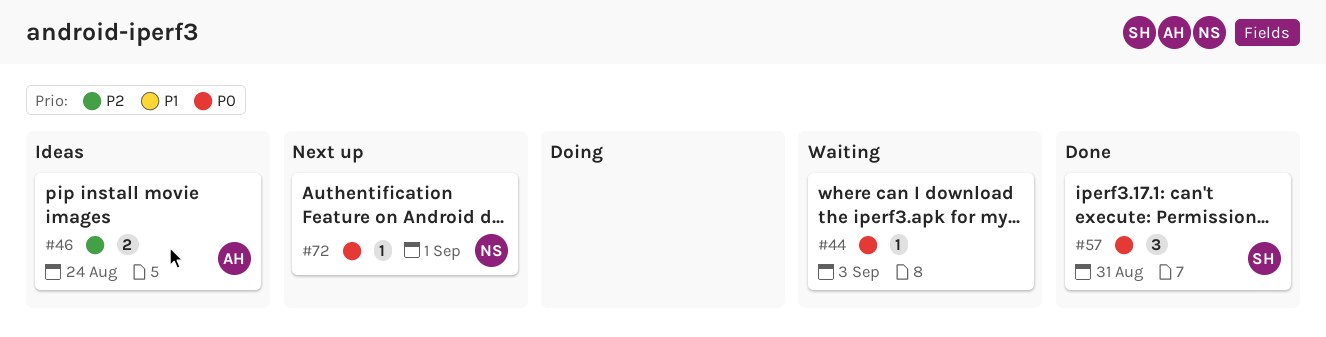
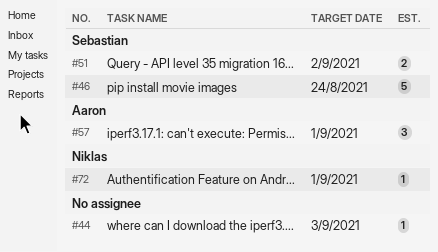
#46, owner: Aaron -> Sebastian
#46, estimate: 2 -> 5
#51: none -> present
#57, owner: Sebastian -> Aaron
#57, due: Aug 31 -> Sep 1

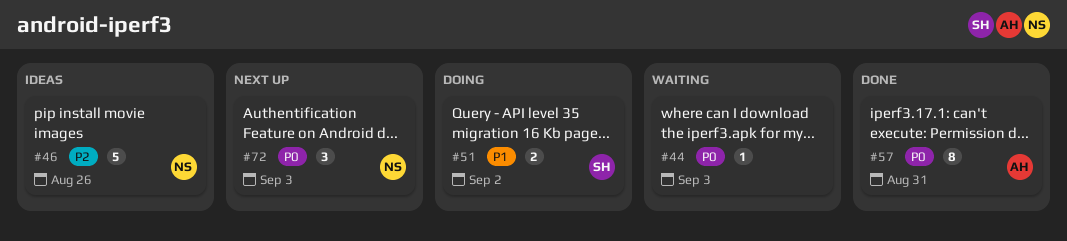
#46, owner: Sebastian -> Niklas
#46, due: Aug 24 -> Aug 26
#57, estimate: 3 -> 8
#57, due: Sep 1 -> Aug 31
#72, estimate: 1 -> 3
#72, due: Sep 1 -> Sep 3

